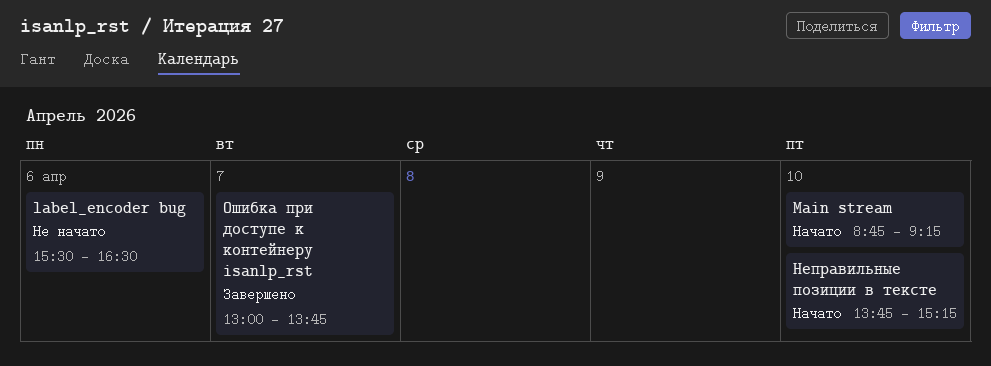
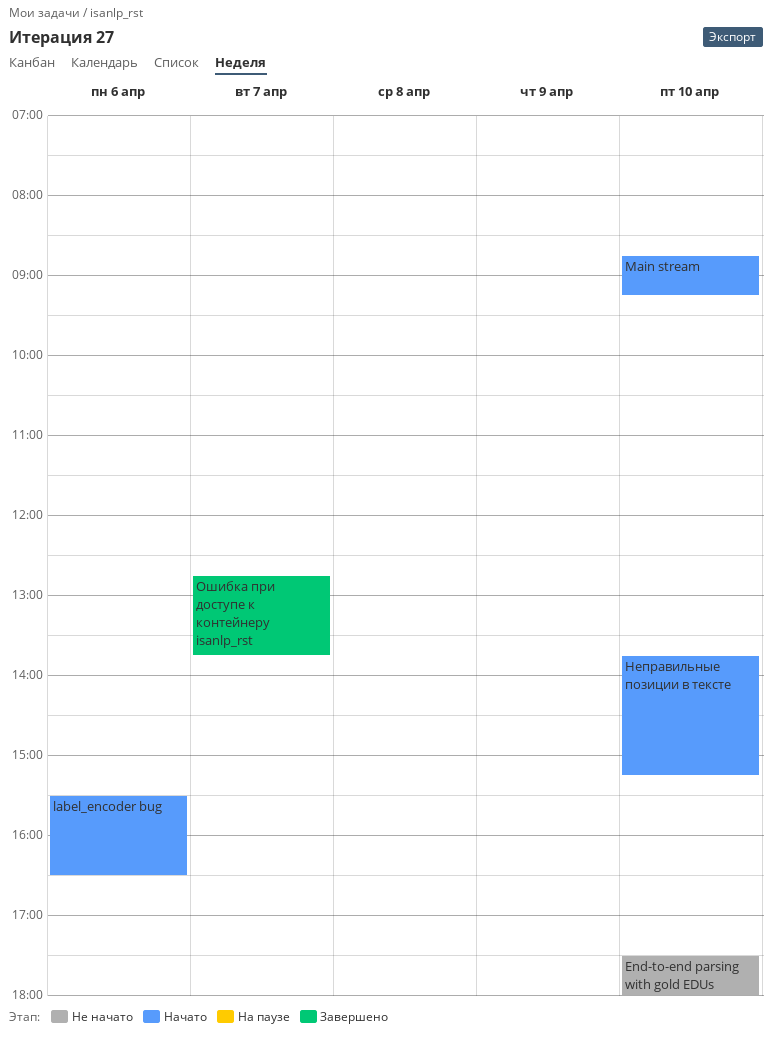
End-to-end parsing with gold EDUs: none -> present
label_encoder bug, status: Не начато -> Начато
Ошибка при доступе к контейнеру isanlp_rst, begins: 13:00 -> 12:45

